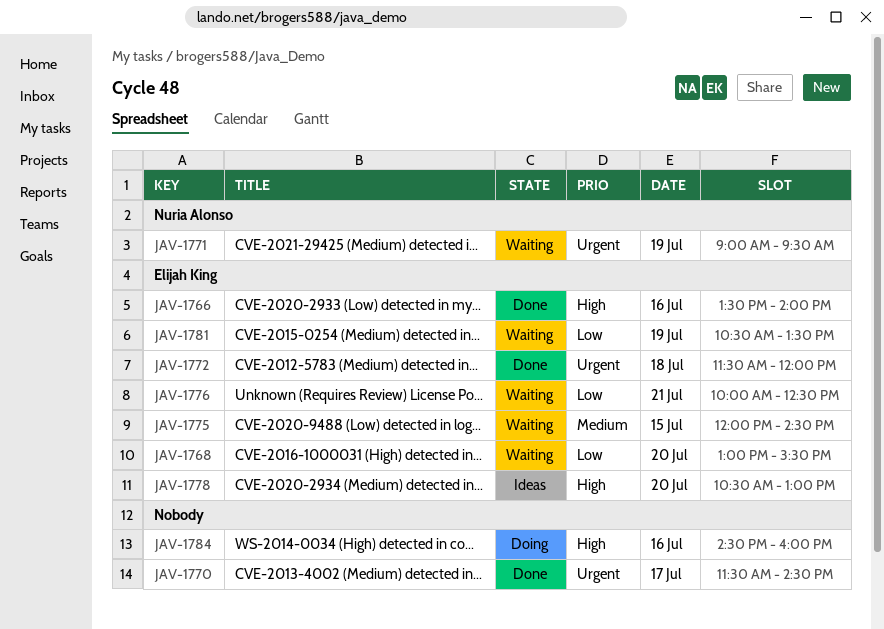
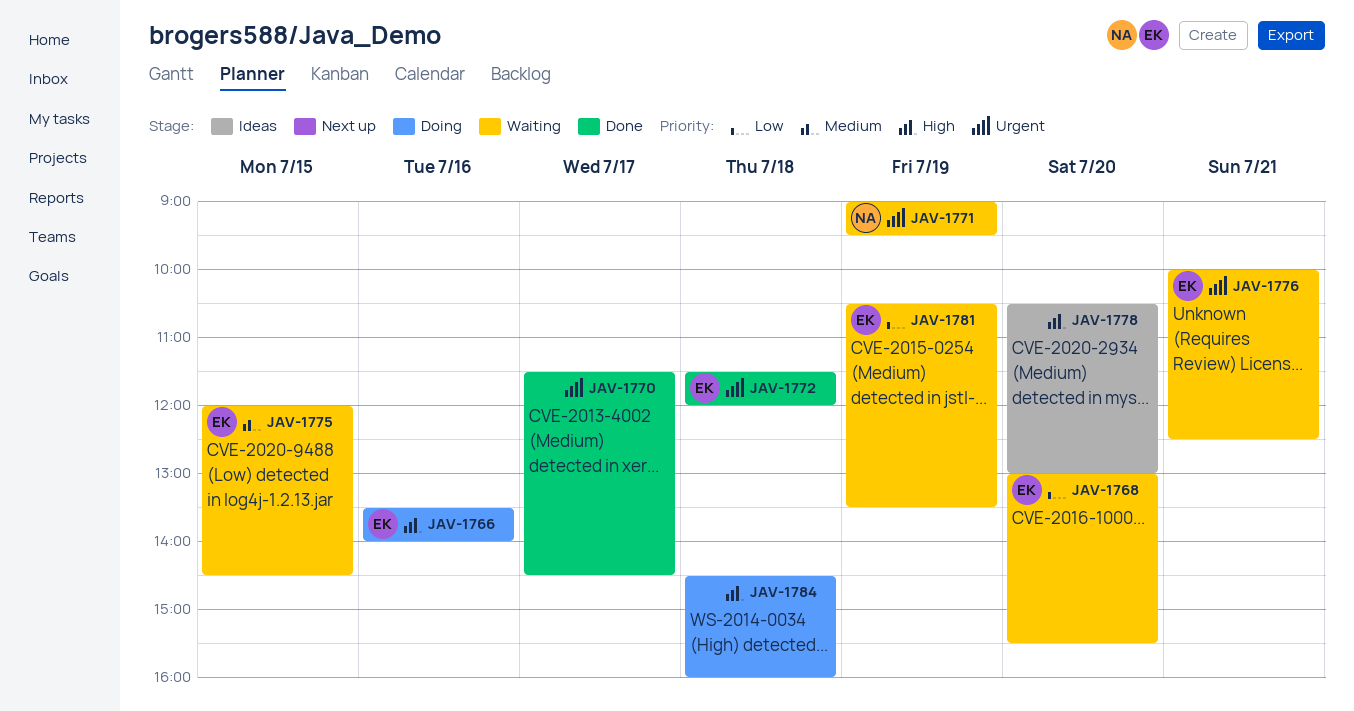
JAV-1766, status: Done -> Doing
JAV-1776, priority: Low -> Urgent
JAV-1778, owner: Elijah King -> none
JAV-1784, day: Jul 16 -> Jul 18

